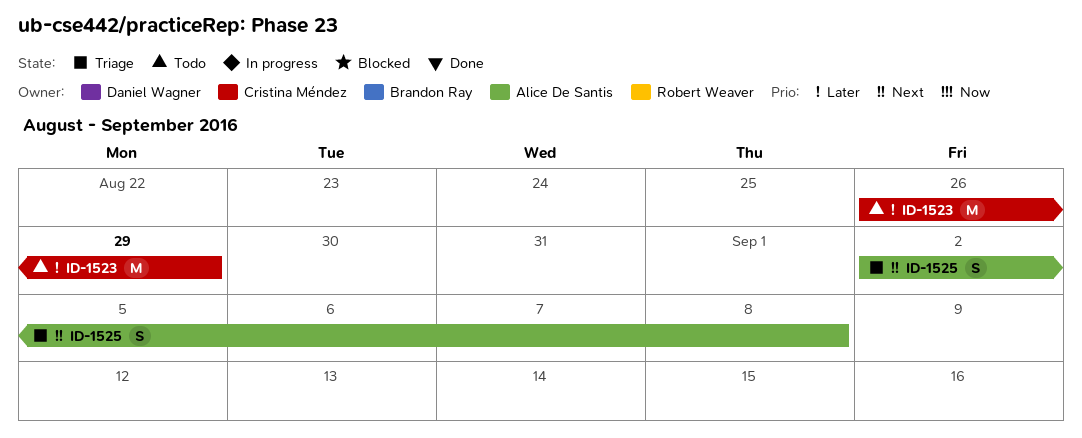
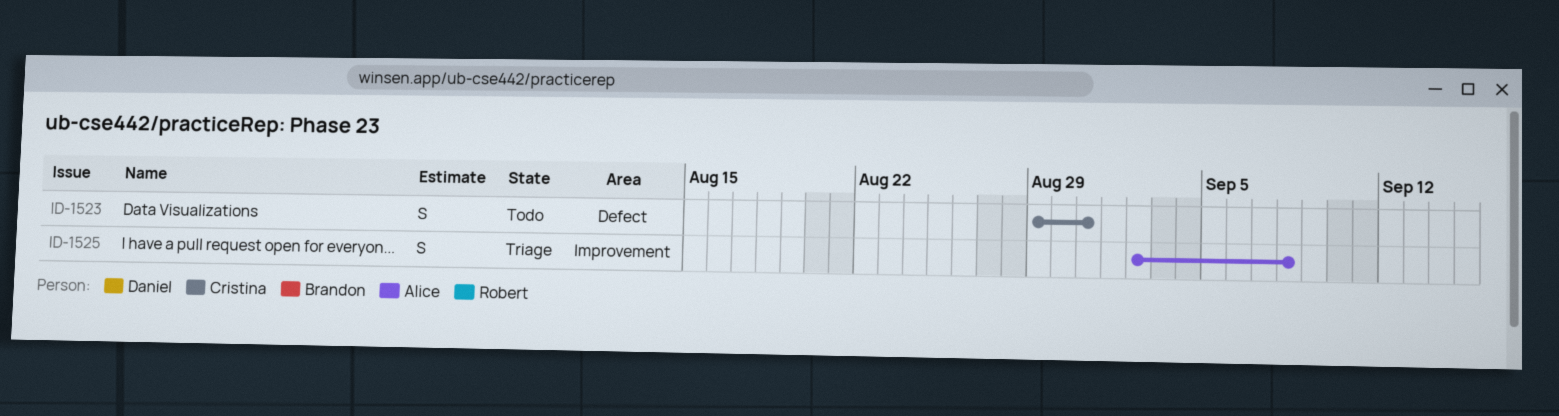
ID-1523, estimate: M -> S
ID-1523, start: Aug 26 -> Aug 29
ID-1523, due: Aug 29 -> Aug 31

